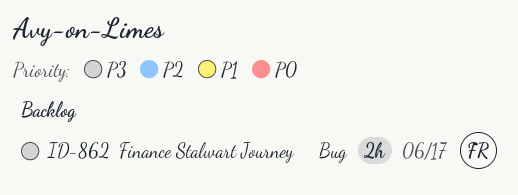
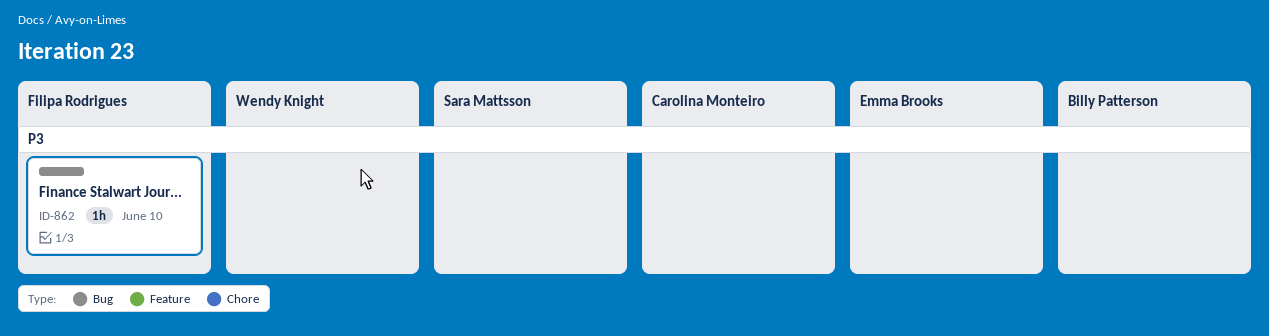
ID-862, estimate: 2h -> 1h
ID-862, due: Jun 17 -> Jun 10

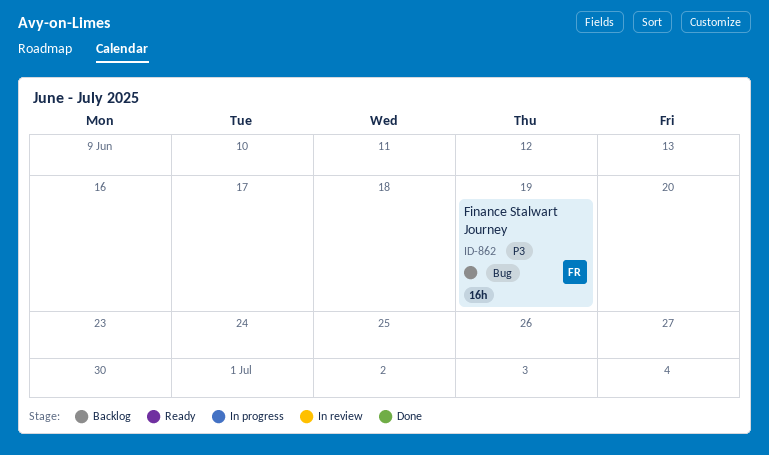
ID-862, estimate: 1h -> 16h
ID-862, due: Jun 10 -> Jun 19

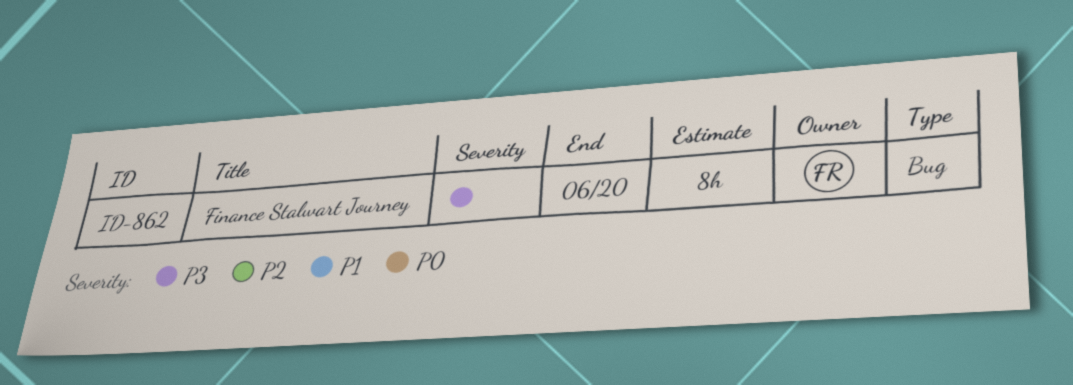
ID-862, estimate: 16h -> 8h
ID-862, due: Jun 19 -> Jun 20

